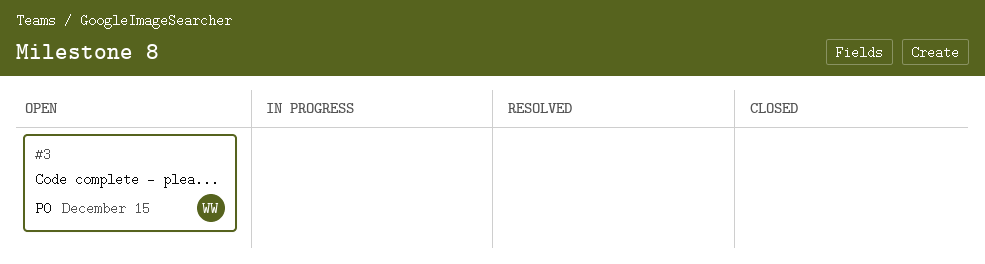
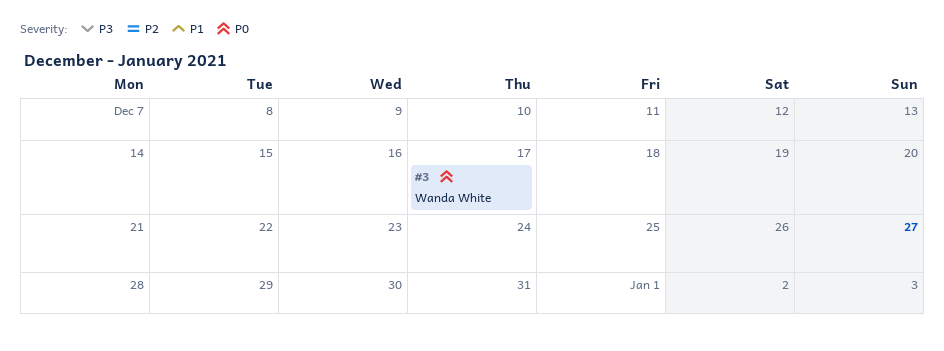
#3, due: Dec 15 -> Dec 17

